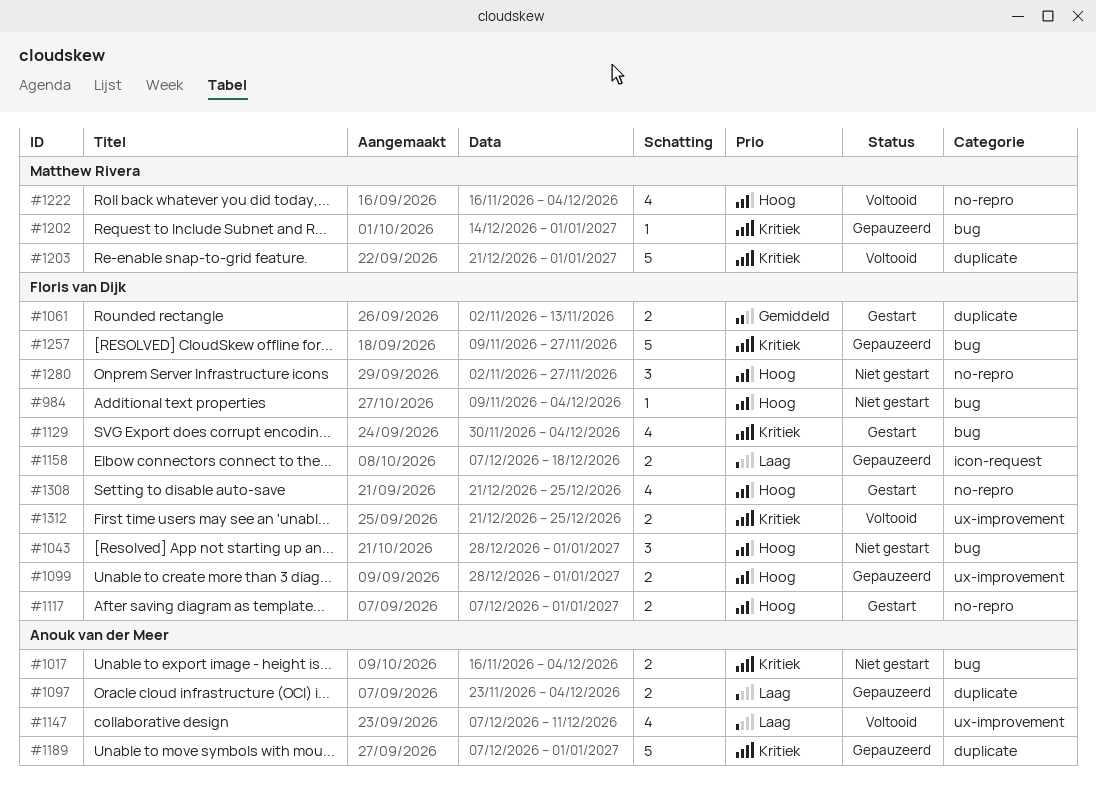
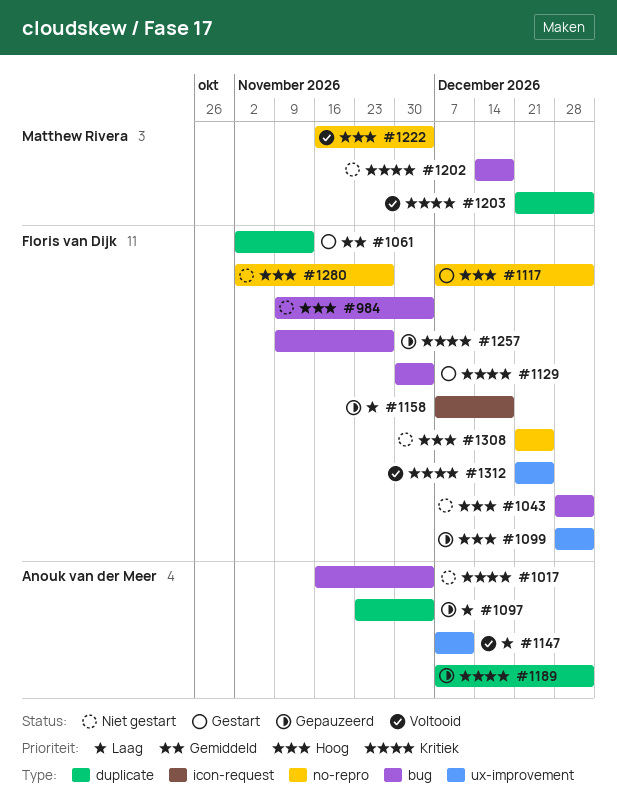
#1202, status: Gepauzeerd -> Niet gestart
#1202, due: Jan 1 -> Dec 18
#1308, status: Gestart -> Niet gestart

